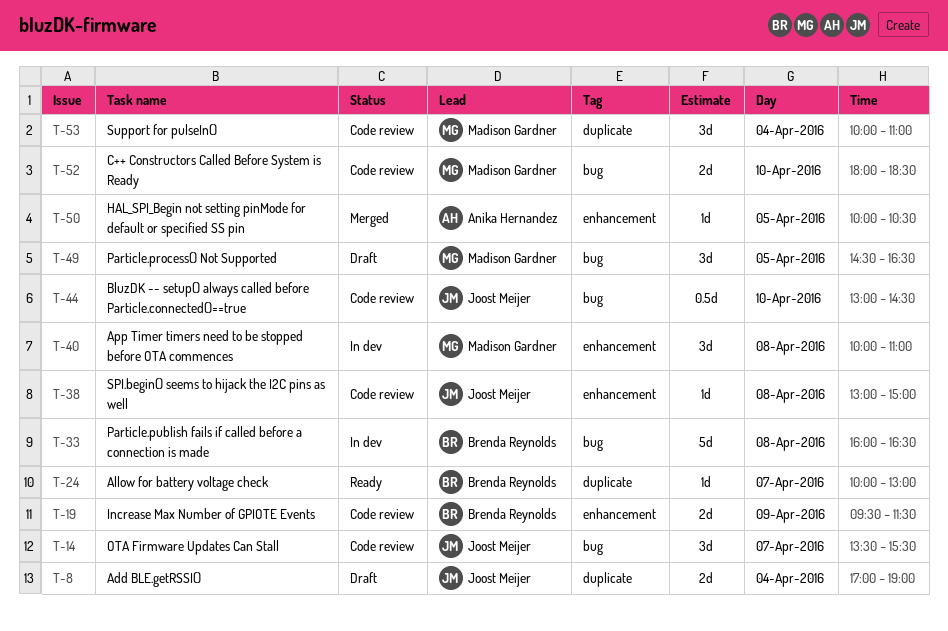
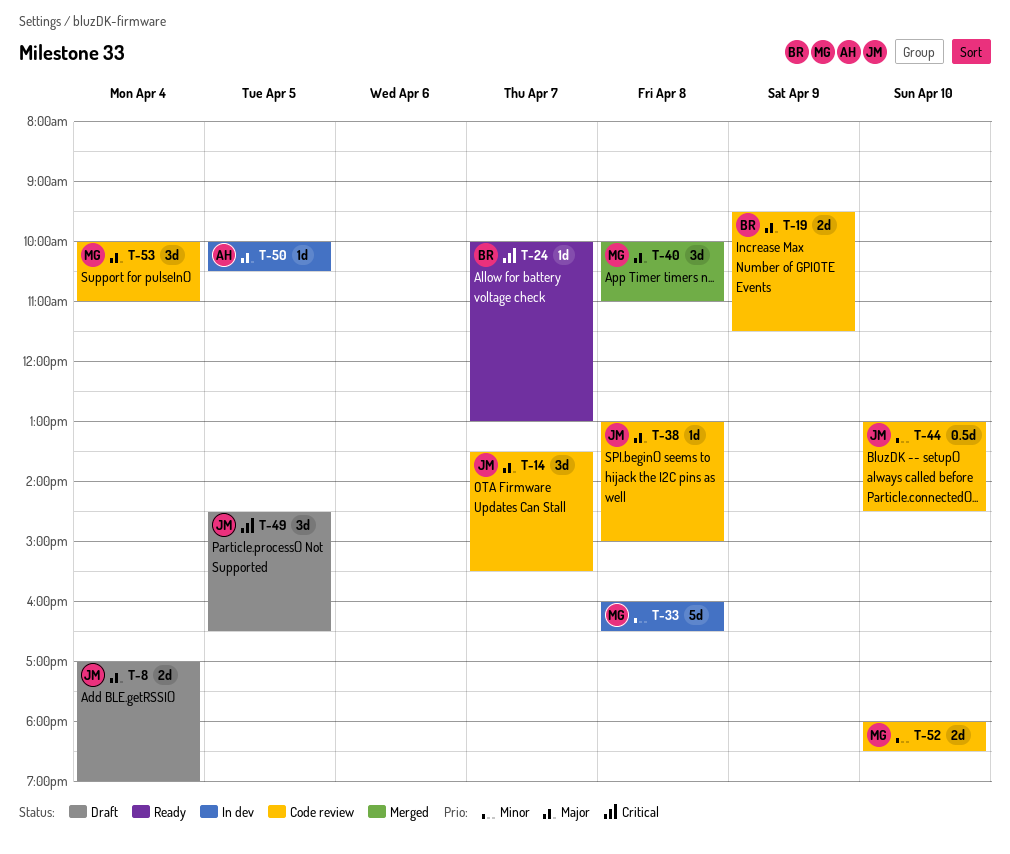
T-33, owner: Brenda Reynolds -> Madison Gardner
T-40, status: In dev -> Merged
T-49, owner: Madison Gardner -> Joost Meijer
T-50, status: Merged -> In dev

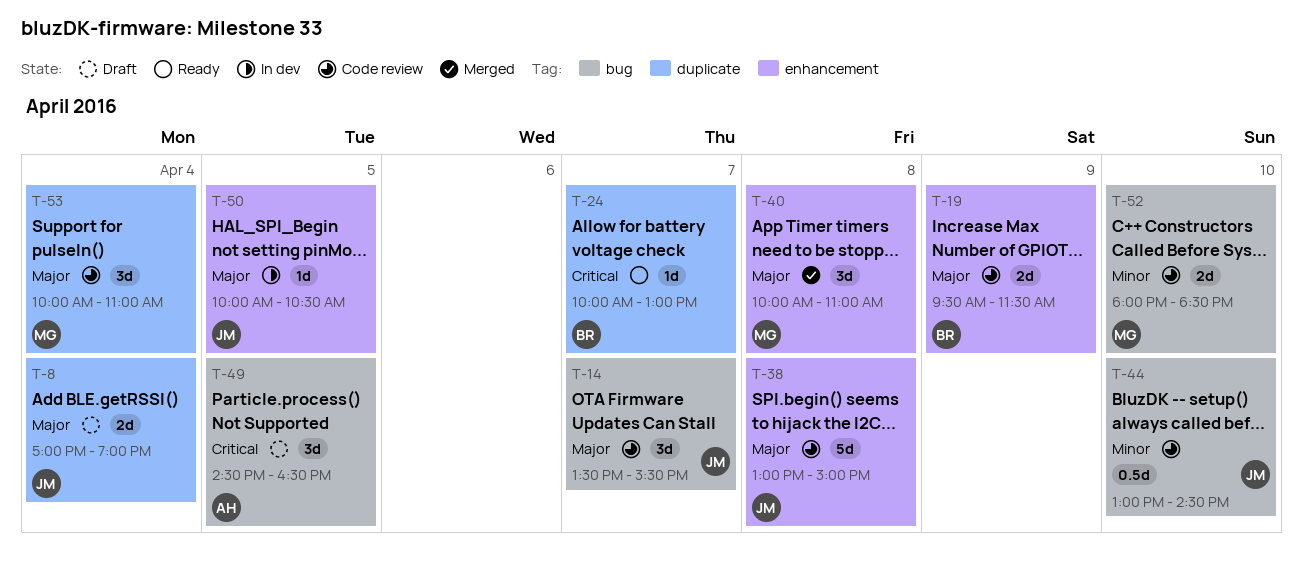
T-33: present -> none
T-38, estimate: 1d -> 5d
T-49, owner: JM -> AH
T-50, owner: AH -> JM

